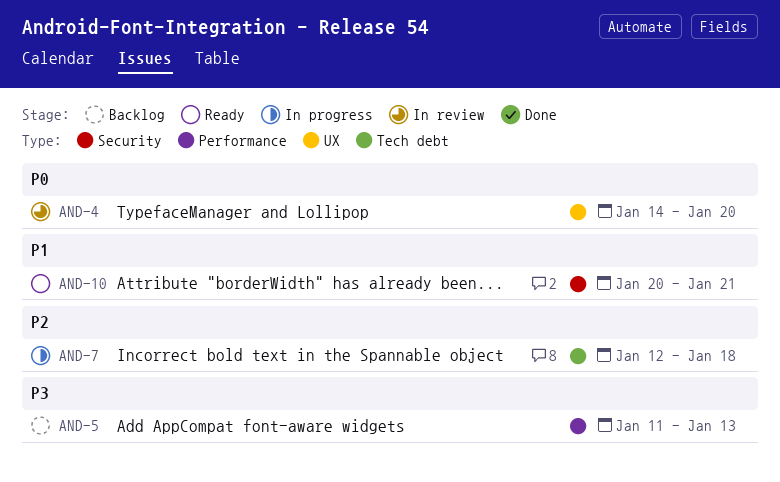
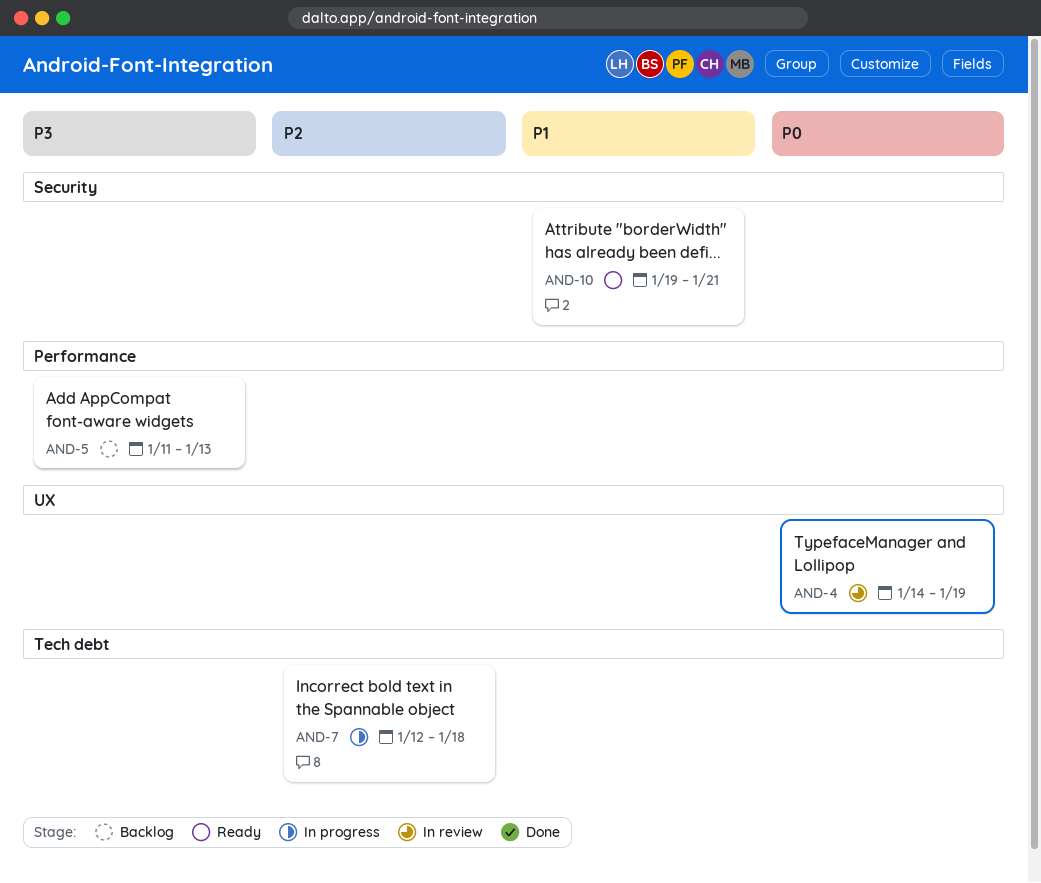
AND-4, due: Jan 20 -> Jan 19
AND-10, start: Jan 20 -> Jan 19

